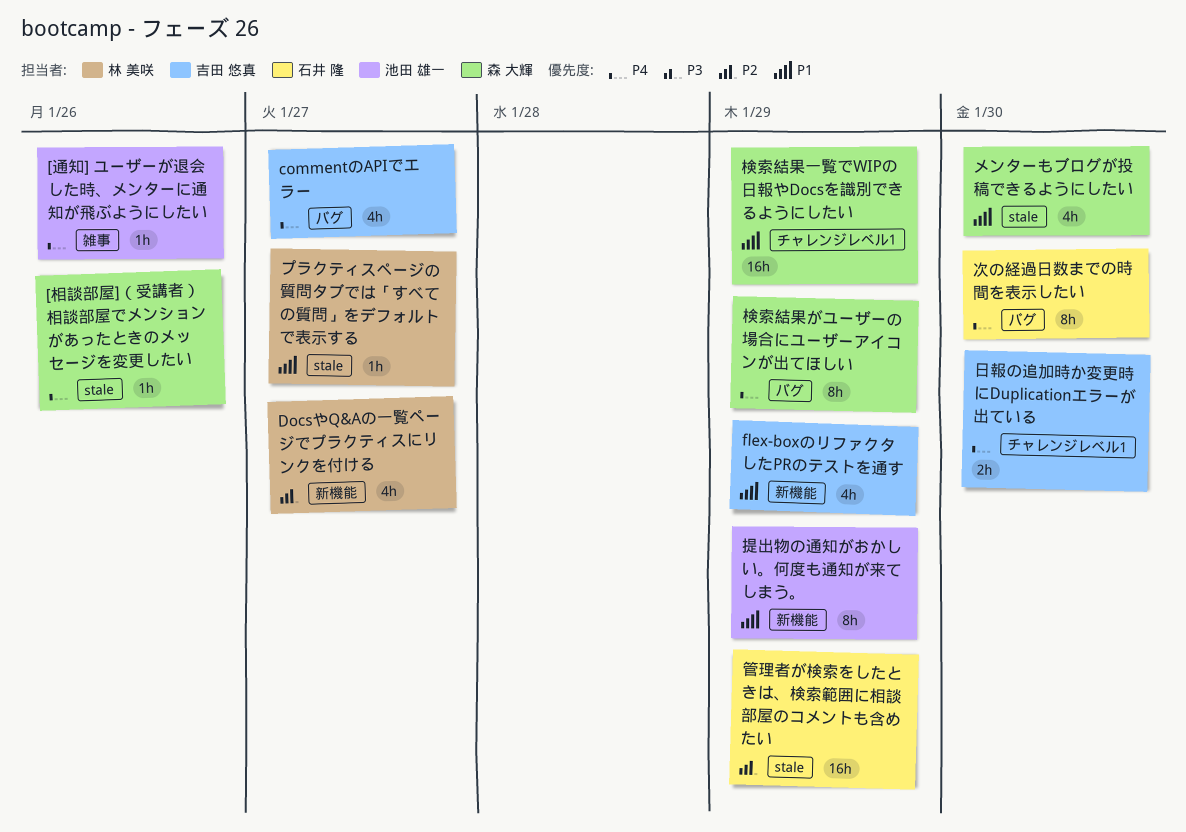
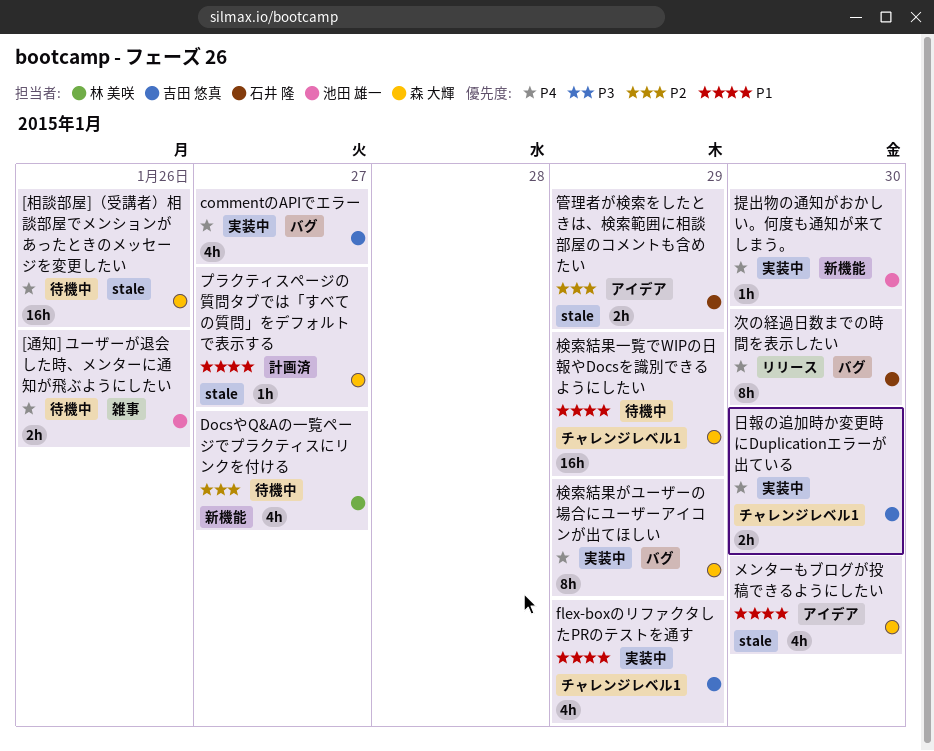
[相談部屋]（受講者）相談部屋でメンションがあったときのメッセージを変更したい, estimate: 1h -> 16h
[通知] ユーザーが退会した時、メンターに通知が飛ぶようにしたい, estimate: 1h -> 2h
flex-boxのリファクタしたPRのテストを通す, label: 新機能 -> チャレンジレベル1
プラクティスページの質問タブでは「すべての質問」をデフォルトで表示する, owner: 林 美咲 -> 森 大輝
提出物の通知がおかしい。何度も通知が来てしまう。, priority: P1 -> P4
提出物の通知がおかしい。何度も通知が来てしまう。, estimate: 8h -> 1h
提出物の通知がおかしい。何度も通知が来てしまう。, due: Jan 29 -> Jan 30
管理者が検索をしたときは、検索範囲に相談部屋のコメントも含めたい, estimate: 16h -> 2h

